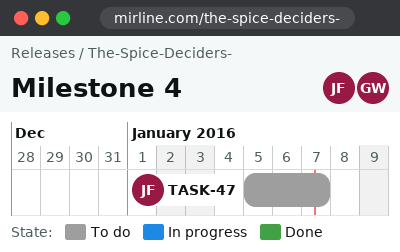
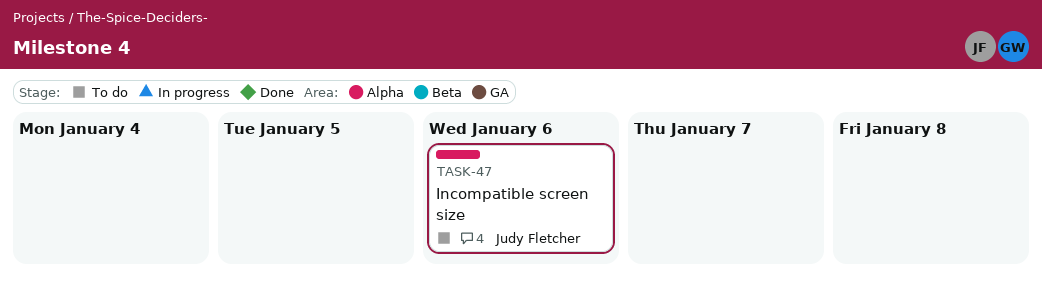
TASK-47, due: Jan 7 -> Jan 6

